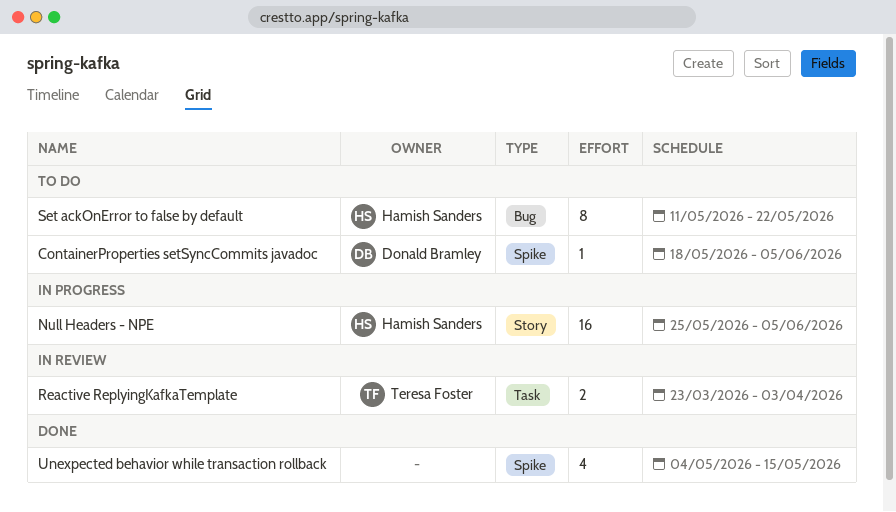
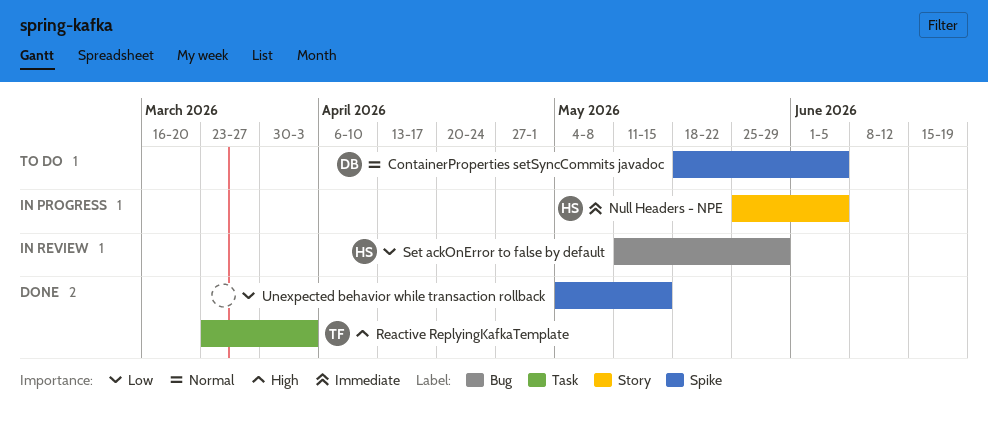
Reactive ReplyingKafkaTemplate, status: In review -> Done
Set ackOnError to false by default, status: To do -> In review
Set ackOnError to false by default, due: May 22 -> May 29

